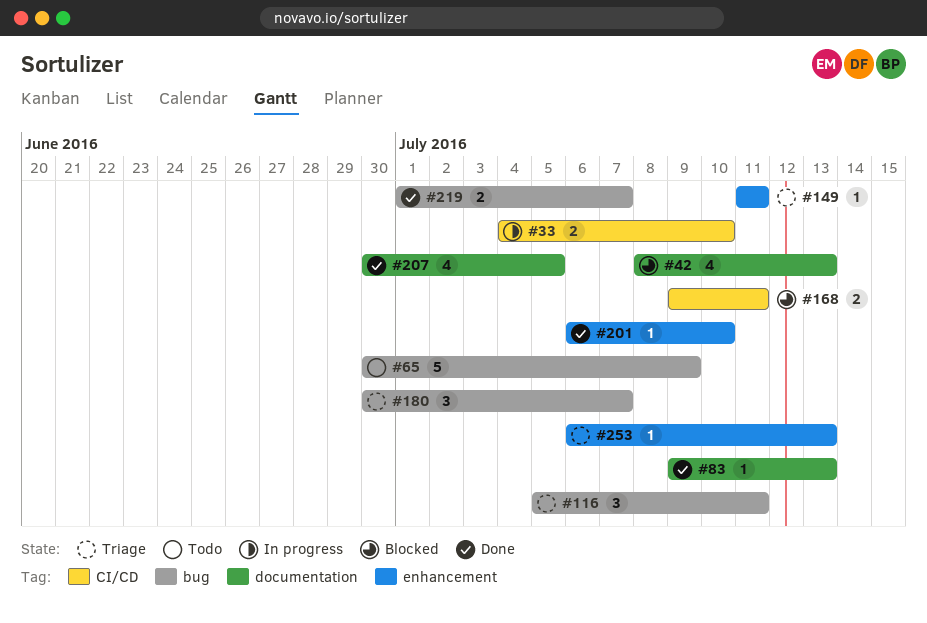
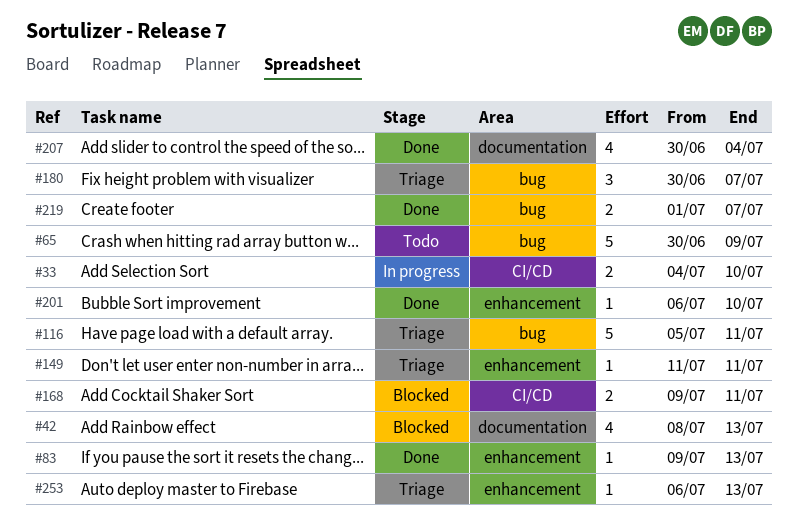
#83, label: documentation -> enhancement
#116, estimate: 3 -> 5
#207, due: Jul 5 -> Jul 4

